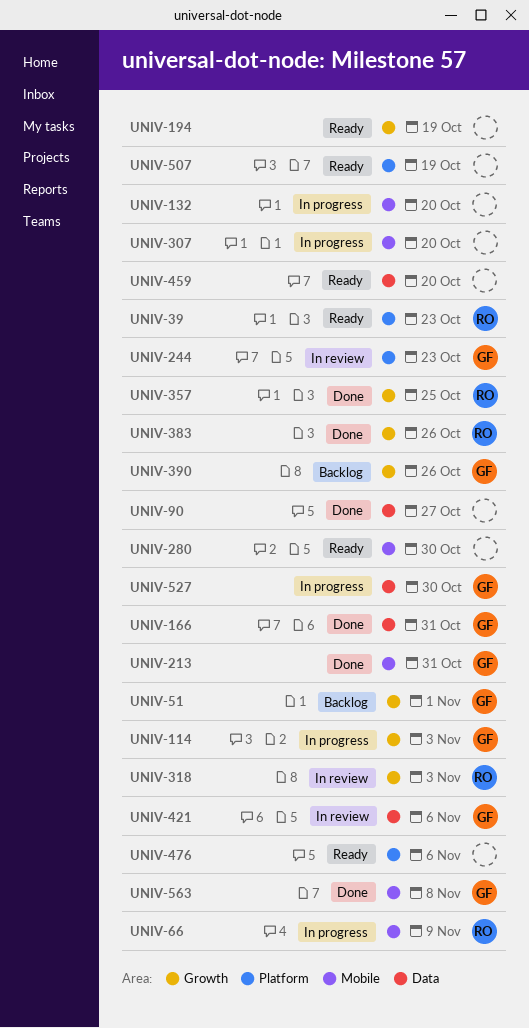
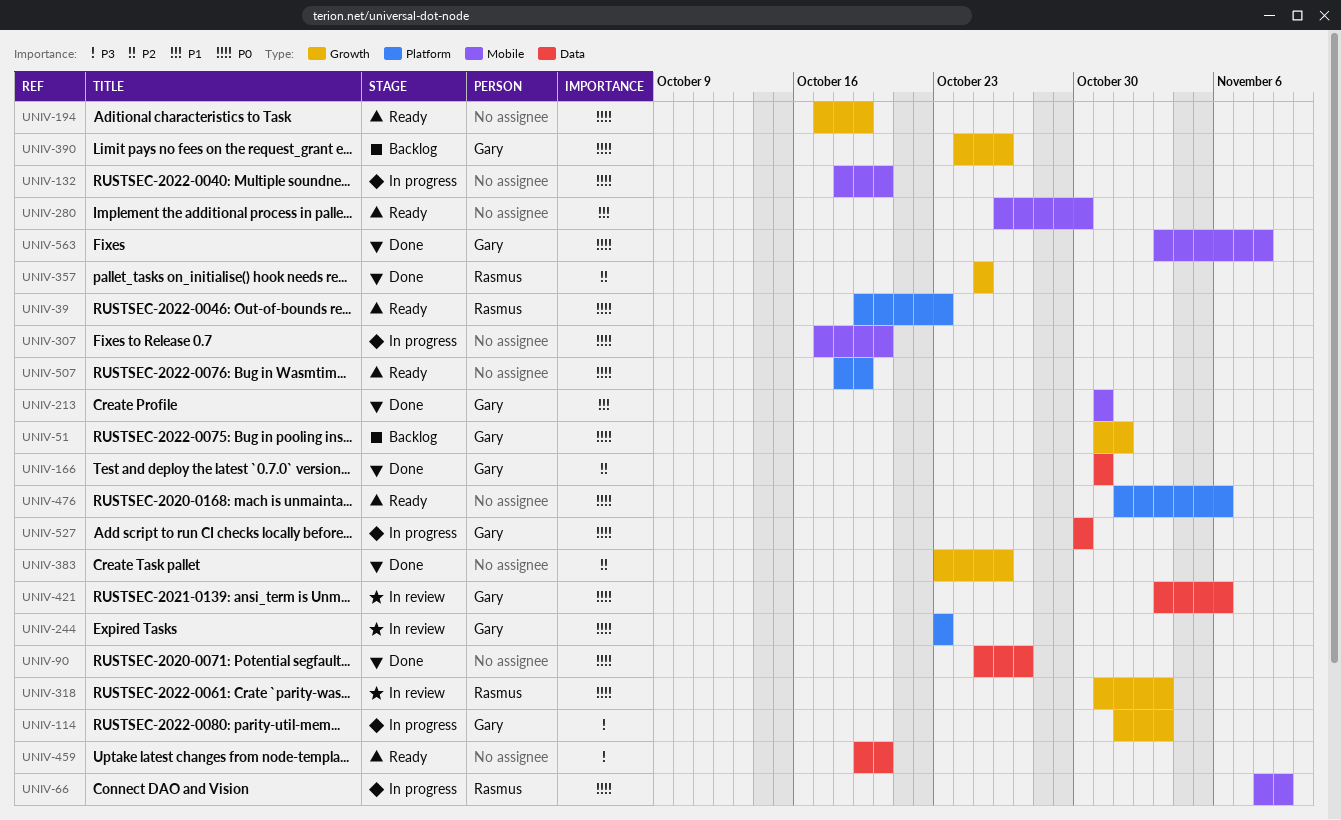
UNIV-383, owner: Rasmus -> none

